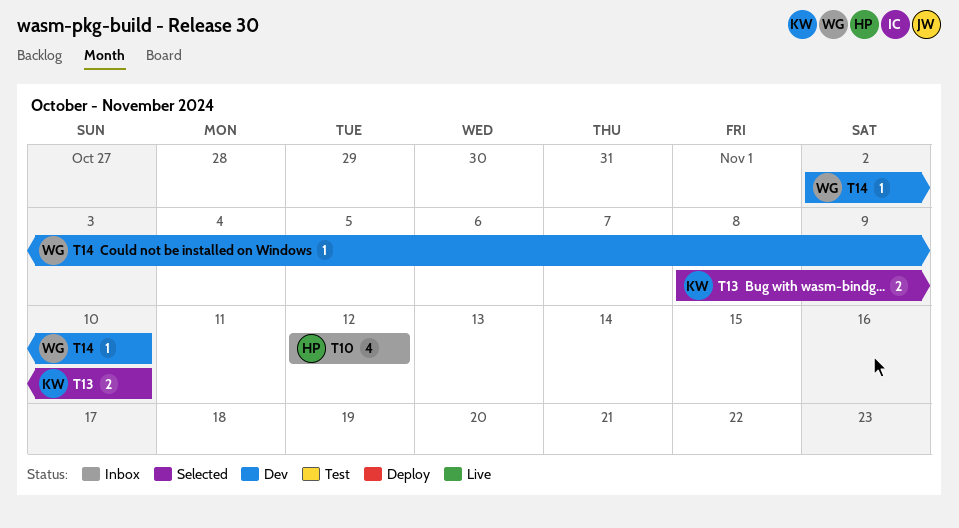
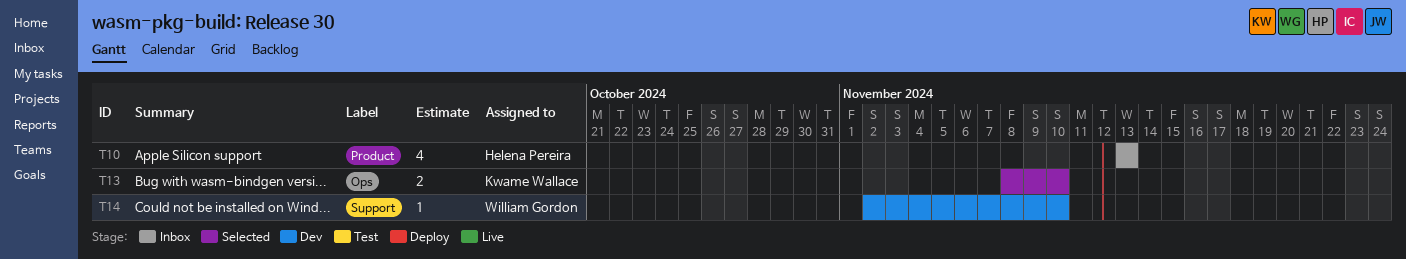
T10, start: Nov 12 -> Nov 13
T10, due: Nov 12 -> Nov 13

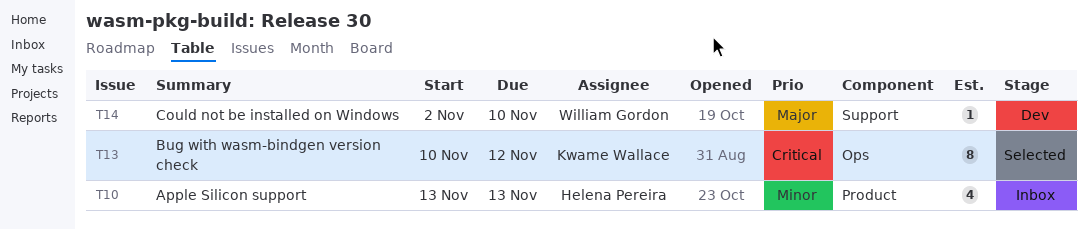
T13, estimate: 2 -> 8
T13, start: Nov 8 -> Nov 10
T13, due: Nov 10 -> Nov 12

